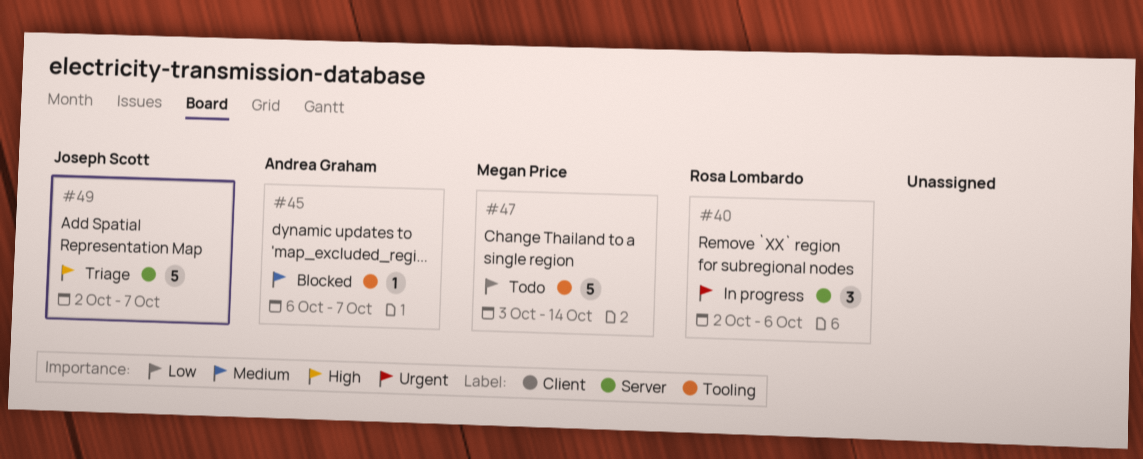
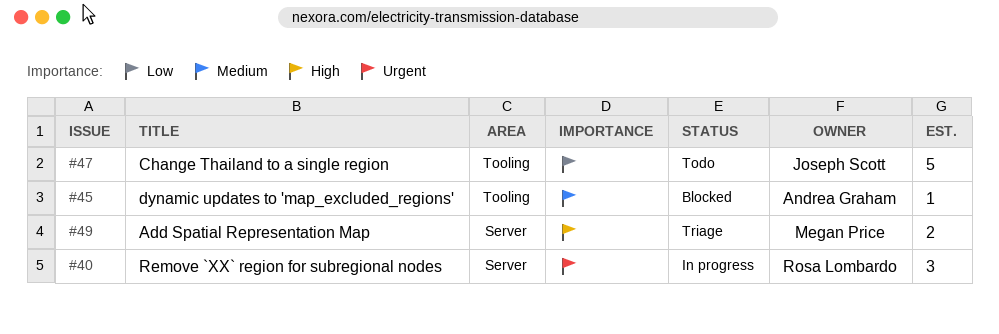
#47, owner: Megan Price -> Joseph Scott
#49, owner: Joseph Scott -> Megan Price
#49, estimate: 5 -> 2

